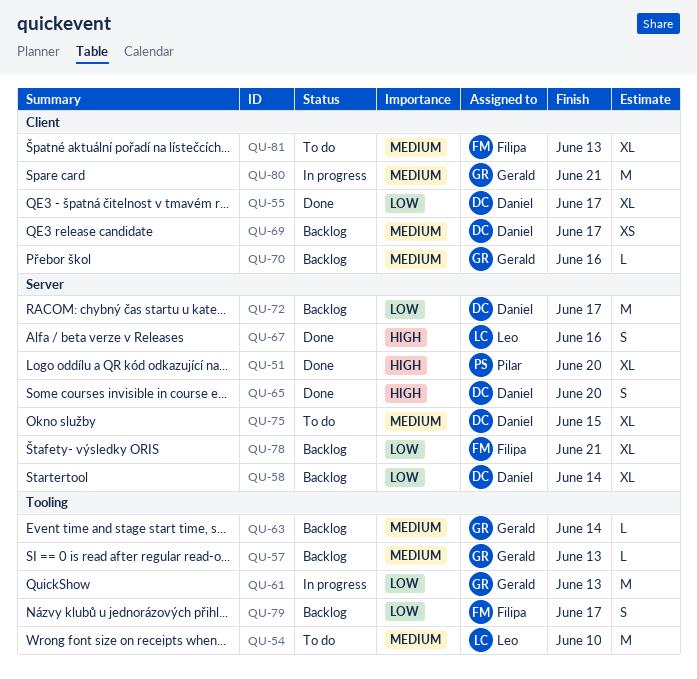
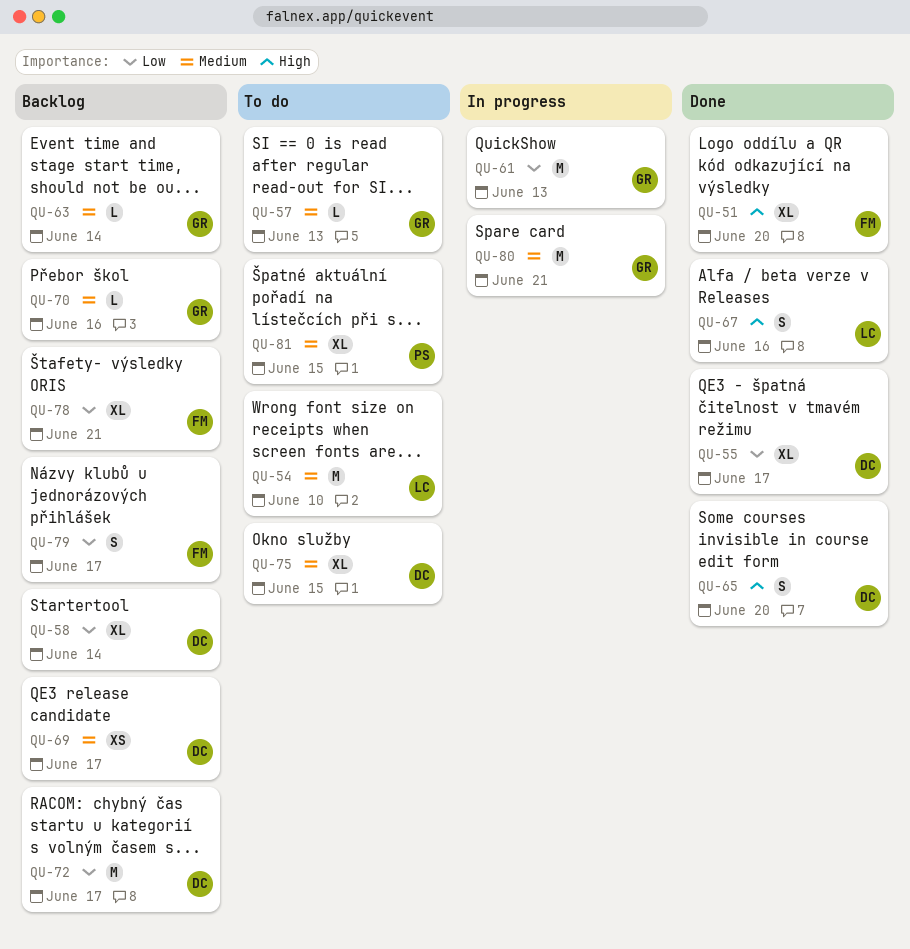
QU-51, owner: Pilar -> Filipa
QU-57, status: Backlog -> To do
QU-81, owner: Filipa -> Pilar
QU-81, due: Jun 13 -> Jun 15

